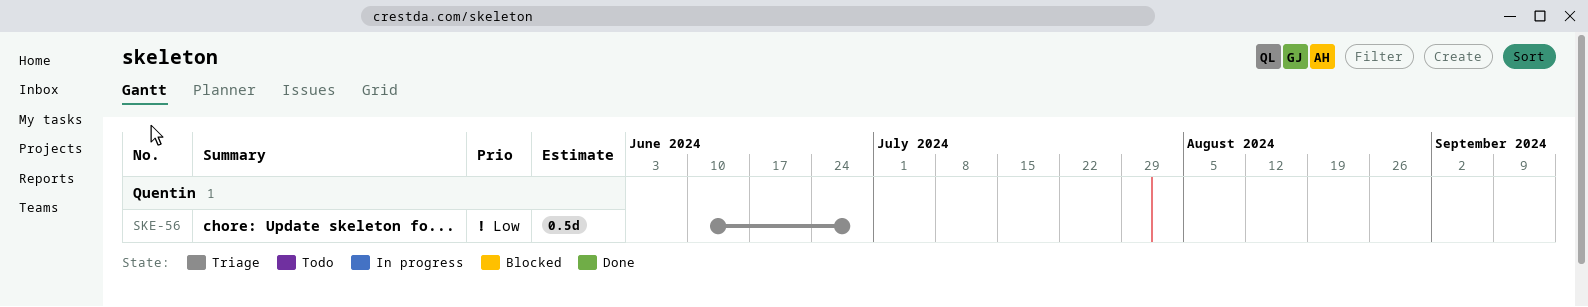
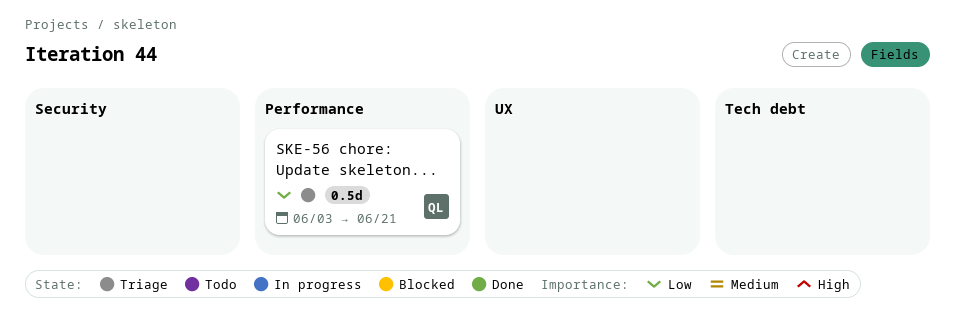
SKE-56, start: Jun 10 -> Jun 3
SKE-56, due: Jun 28 -> Jun 21

